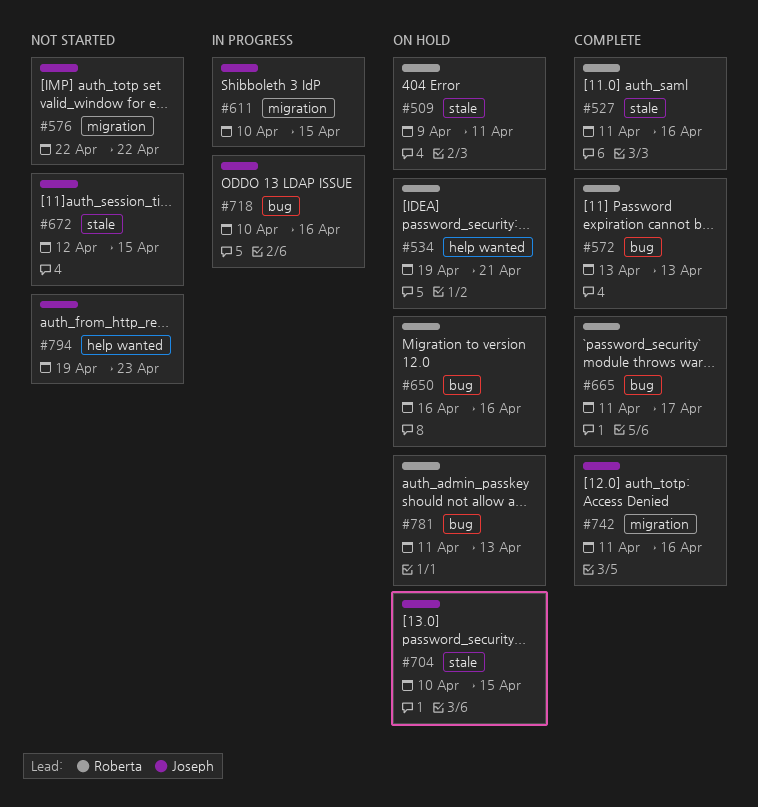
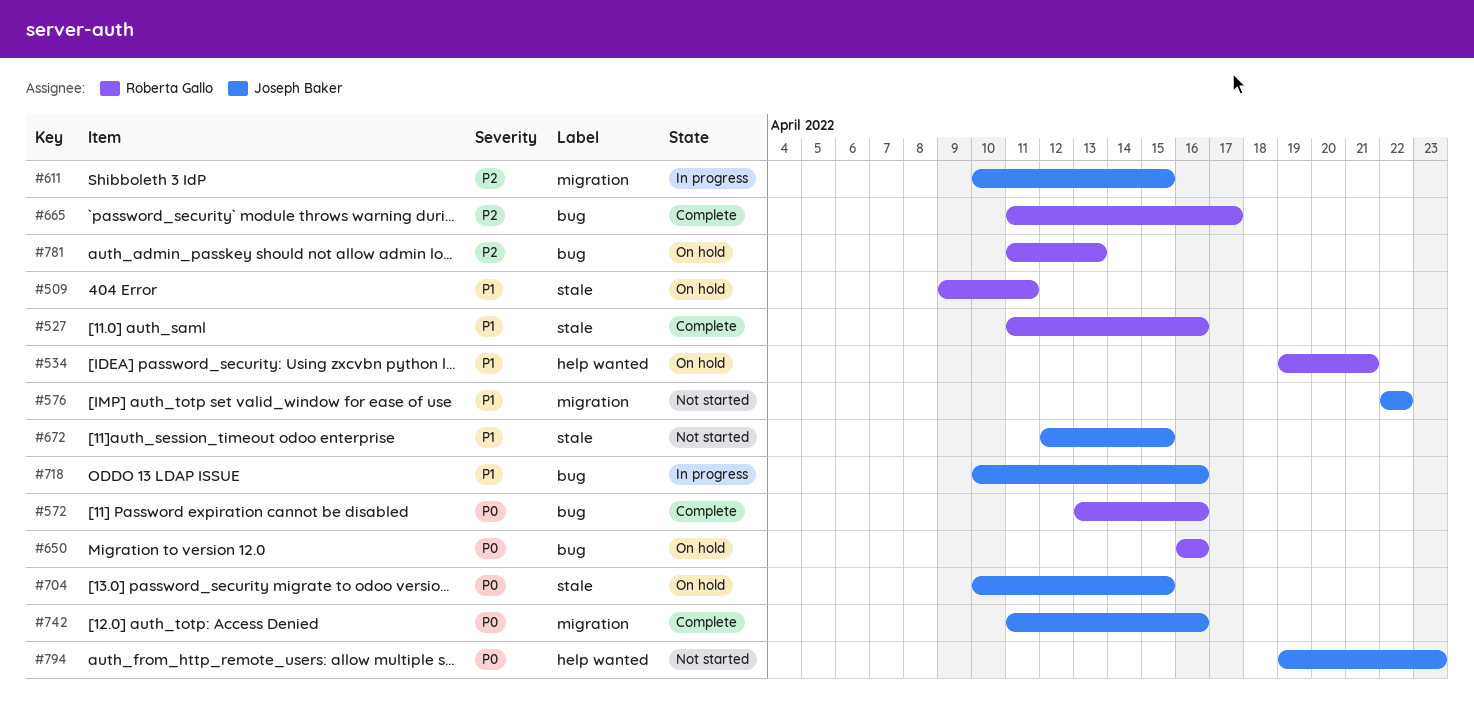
#572, due: Apr 13 -> Apr 16

